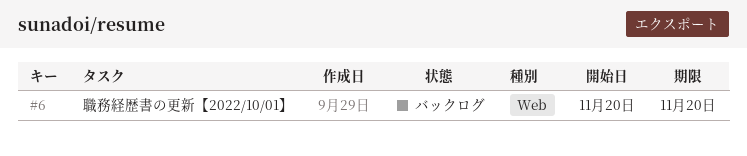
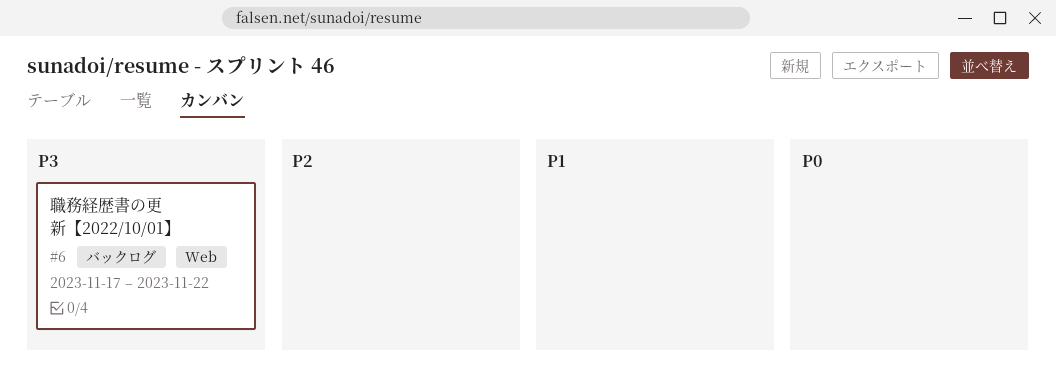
#6, start: Nov 20 -> Nov 17
#6, due: Nov 20 -> Nov 22

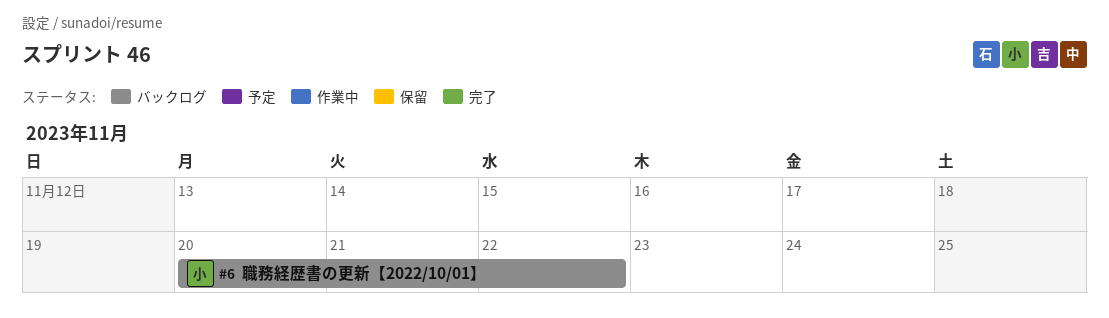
#6, start: Nov 17 -> Nov 20

